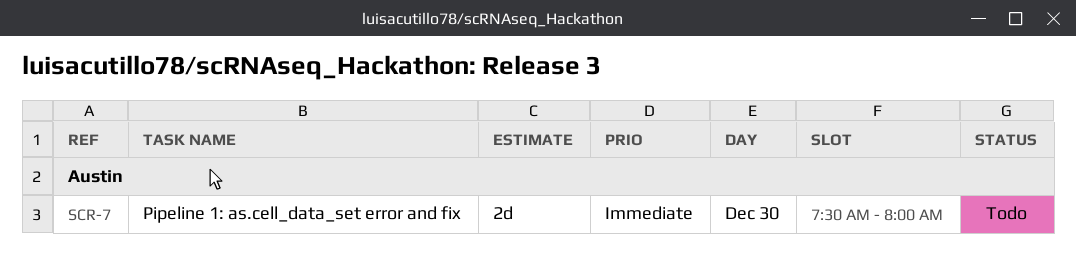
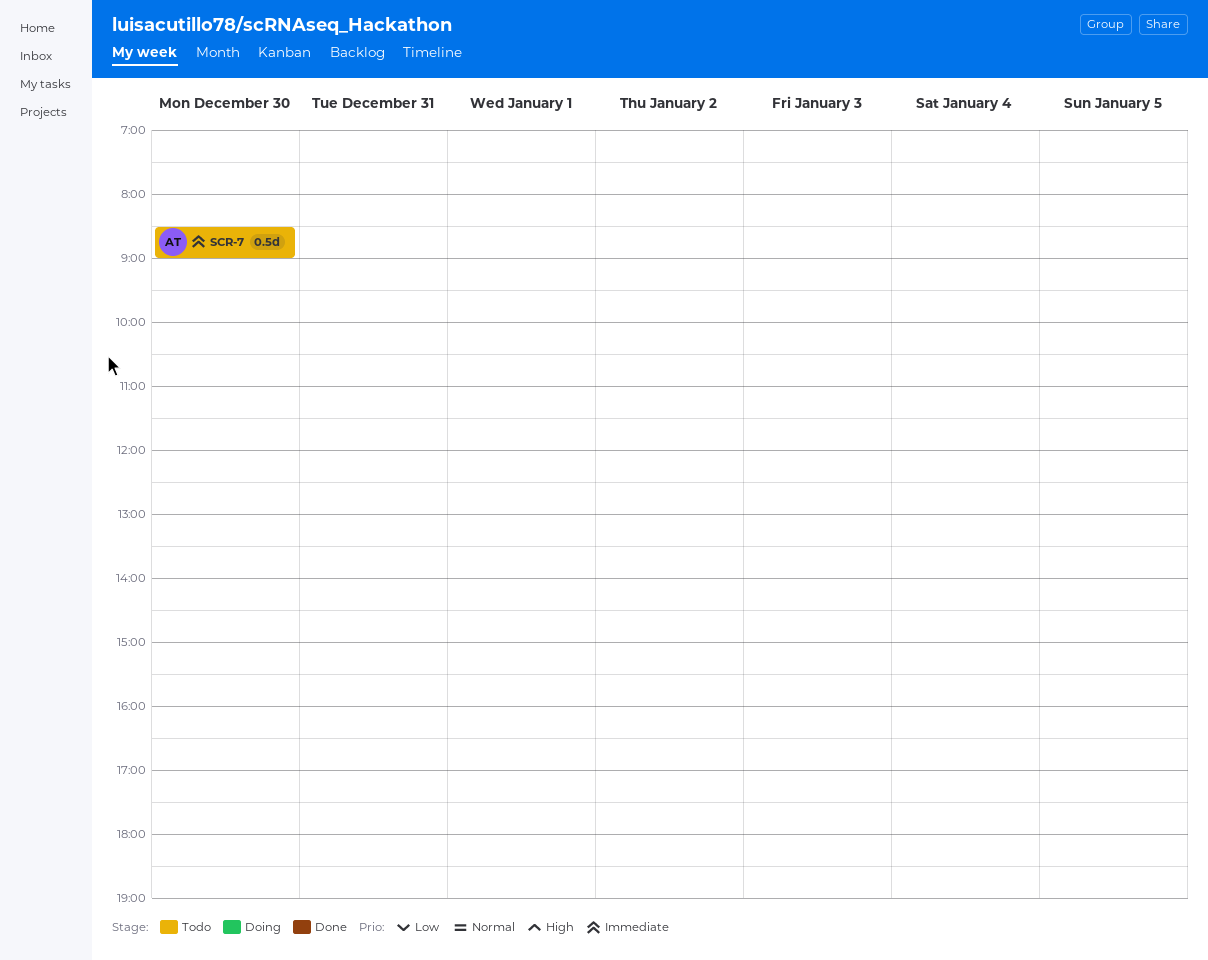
SCR-7, estimate: 2d -> 0.5d
SCR-7, begins: 07:30 -> 08:30
SCR-7, ends: 08:00 -> 09:00

